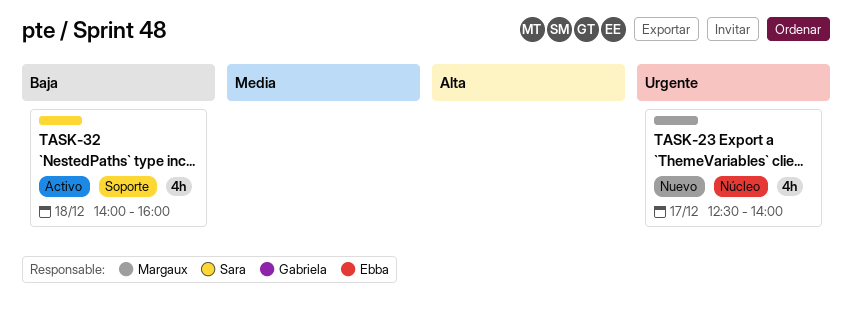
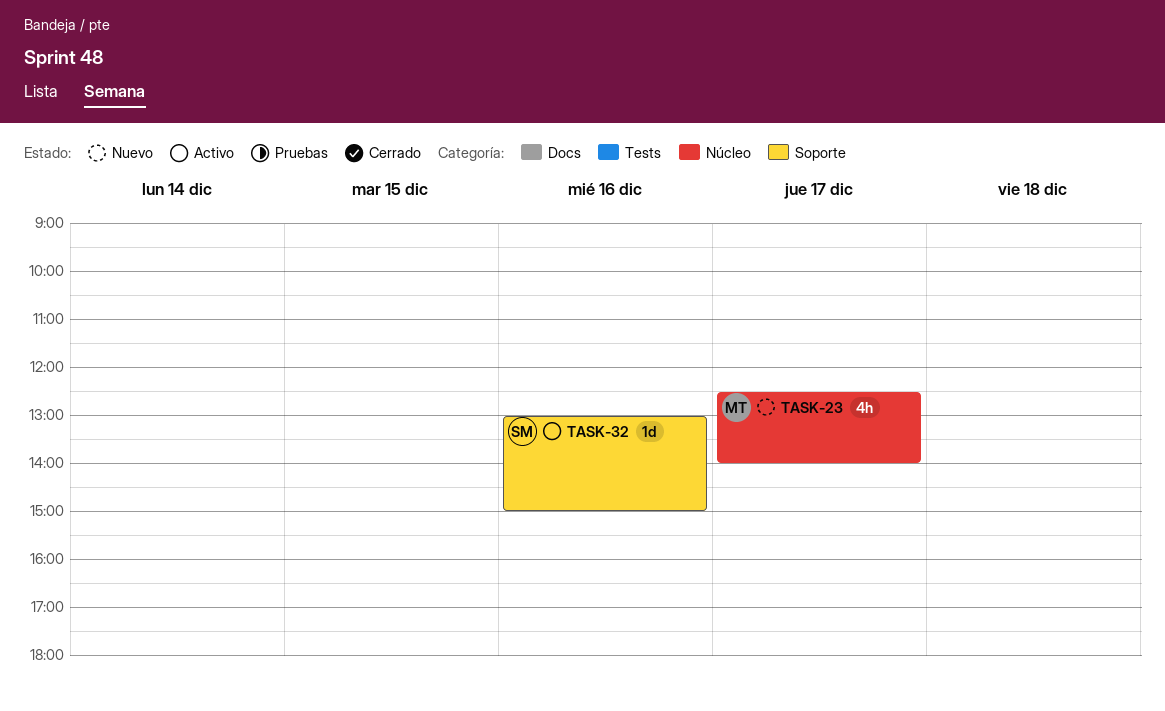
TASK-32, estimate: 4h -> 1d
TASK-32, day: Dec 18 -> Dec 16
TASK-32, begins: 14:00 -> 13:00
TASK-32, ends: 16:00 -> 15:00

